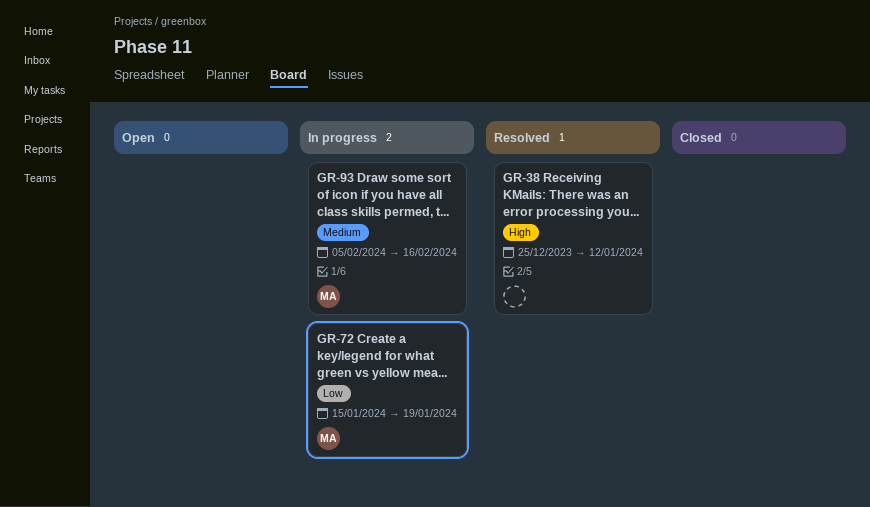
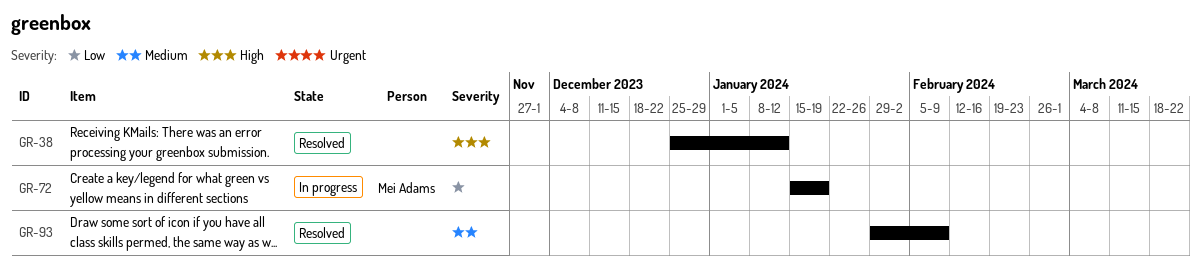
GR-93, status: In progress -> Resolved
GR-93, owner: Mei Adams -> none
GR-93, start: Feb 5 -> Jan 29
GR-93, due: Feb 16 -> Feb 9

